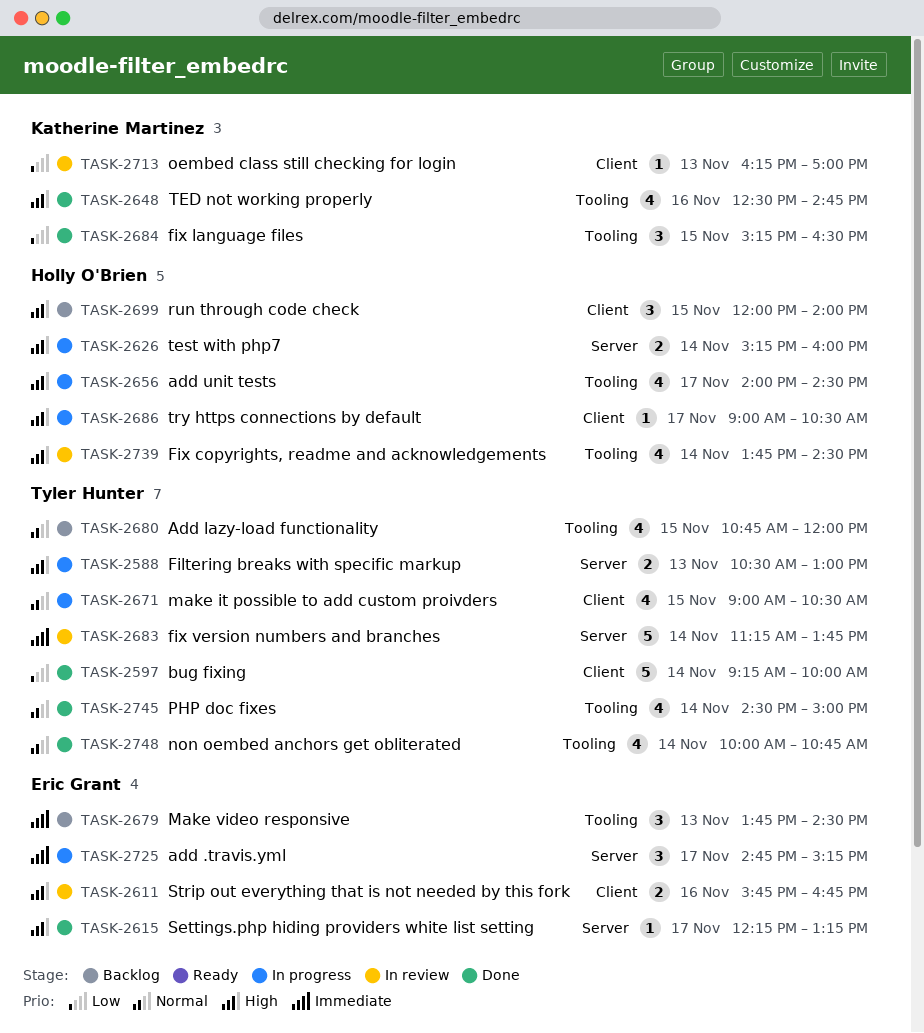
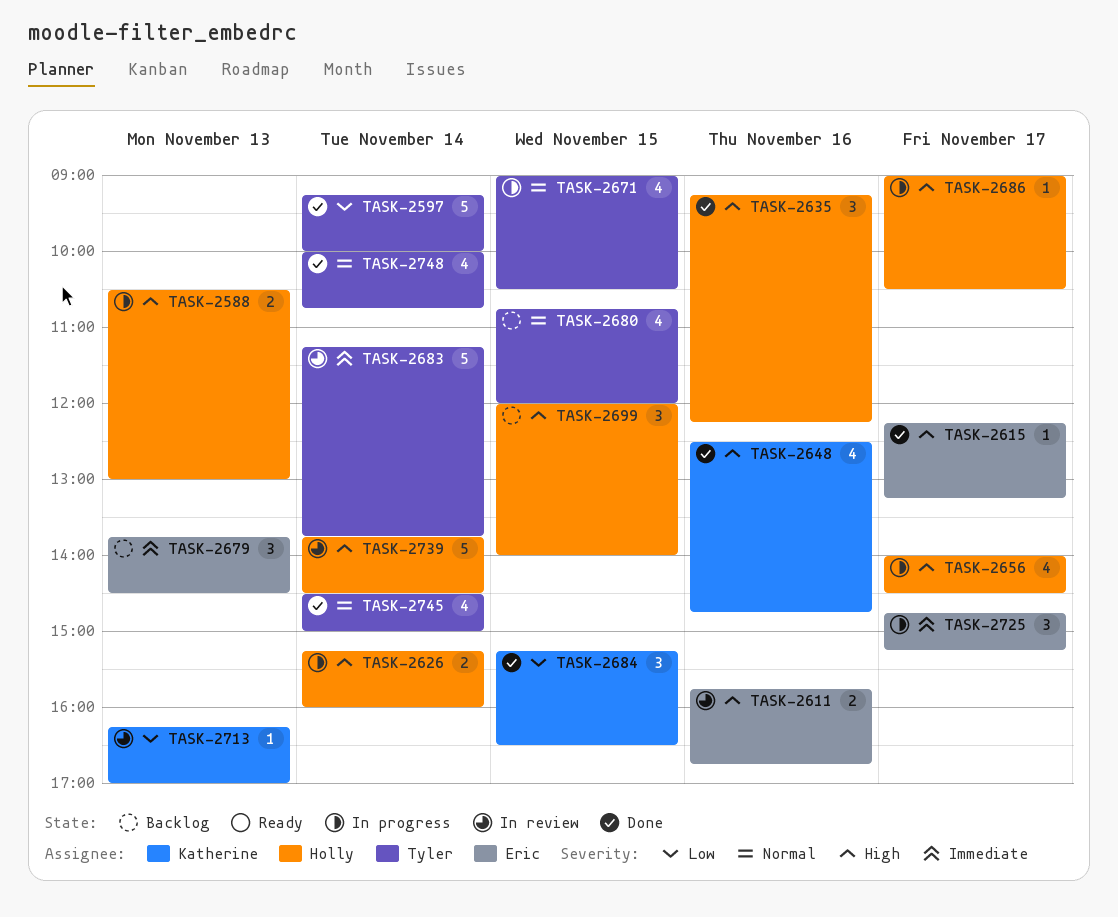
TASK-2588, owner: Tyler Hunter -> Holly O'Brien
TASK-2635: none -> present
TASK-2739, estimate: 4 -> 5

